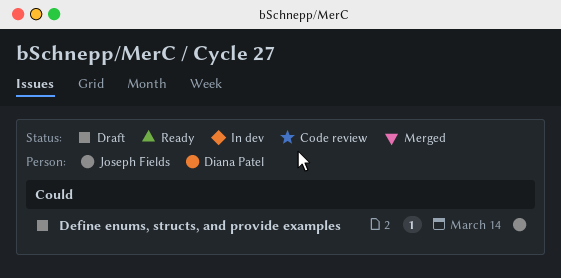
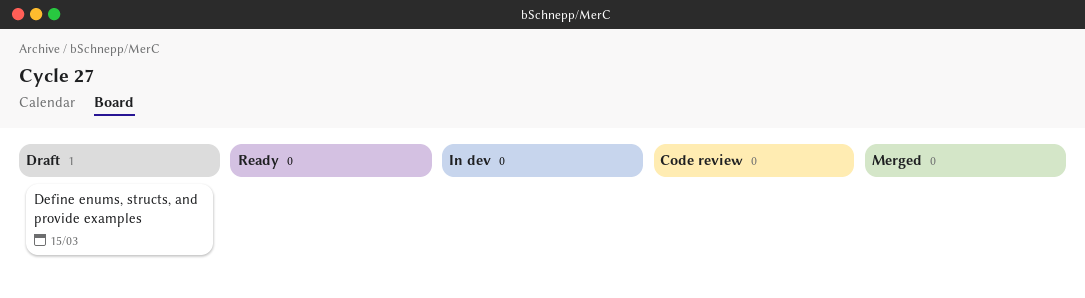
Define enums, structs, and provide examples, due: Mar 14 -> Mar 15

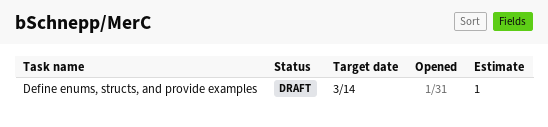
Define enums, structs, and provide examples, due: Mar 15 -> Mar 14

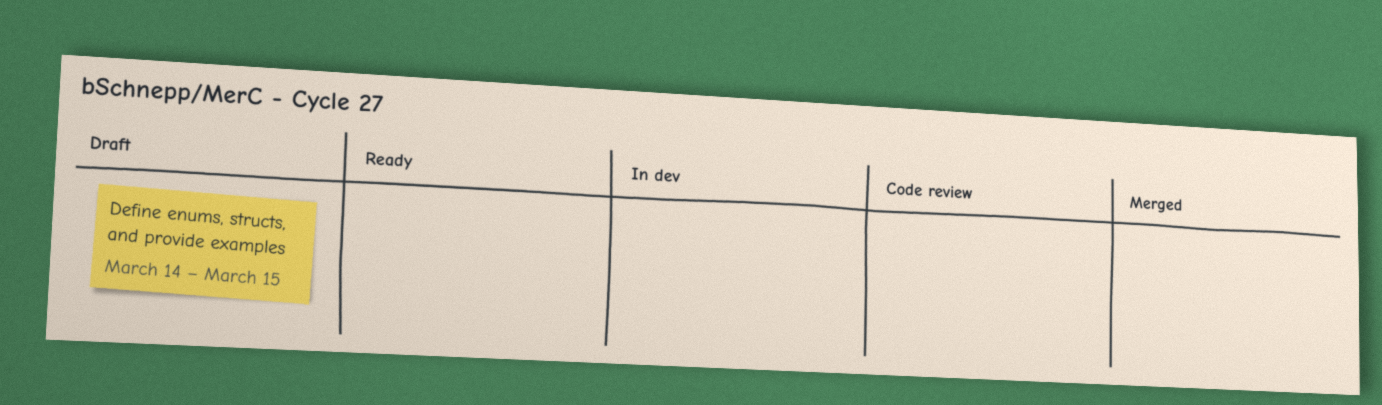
Define enums, structs, and provide examples, due: Mar 14 -> Mar 15

